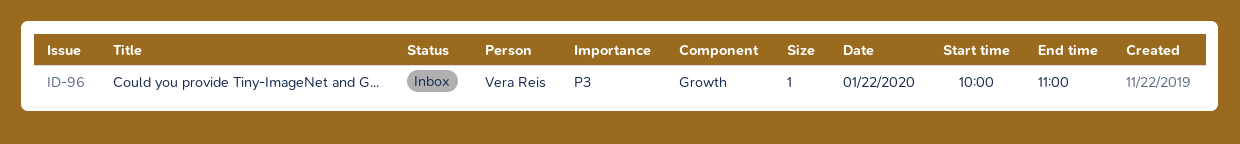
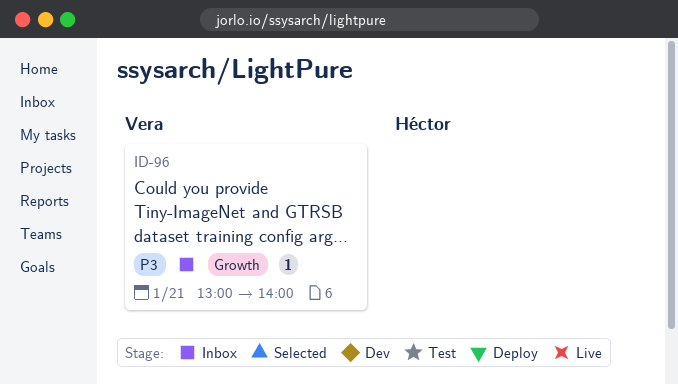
ID-96, day: Jan 22 -> Jan 21
ID-96, begins: 10:00 -> 13:00
ID-96, ends: 11:00 -> 14:00

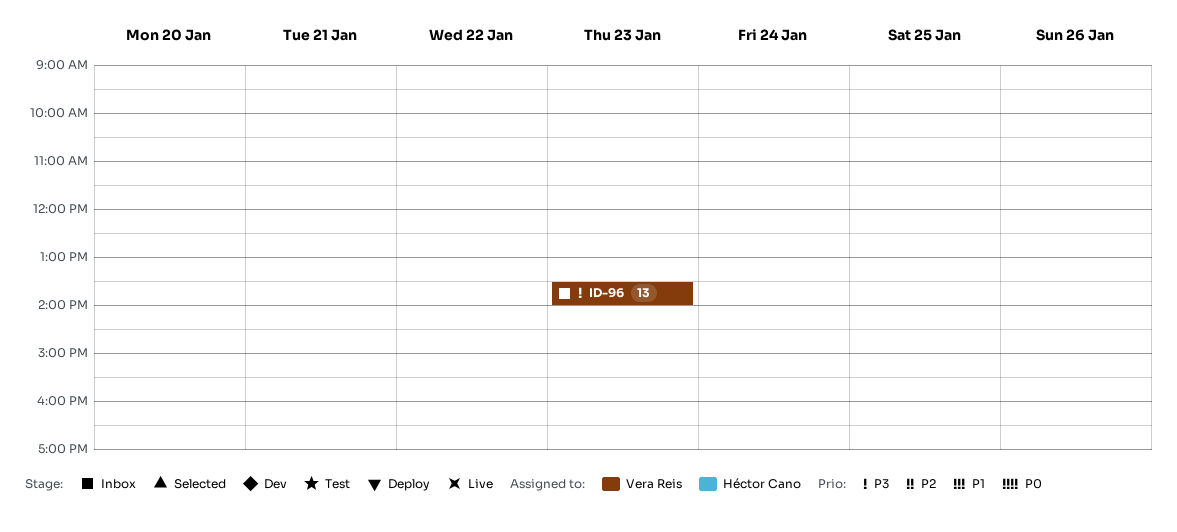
ID-96, estimate: 1 -> 13
ID-96, day: Jan 21 -> Jan 23
ID-96, begins: 13:00 -> 13:30

